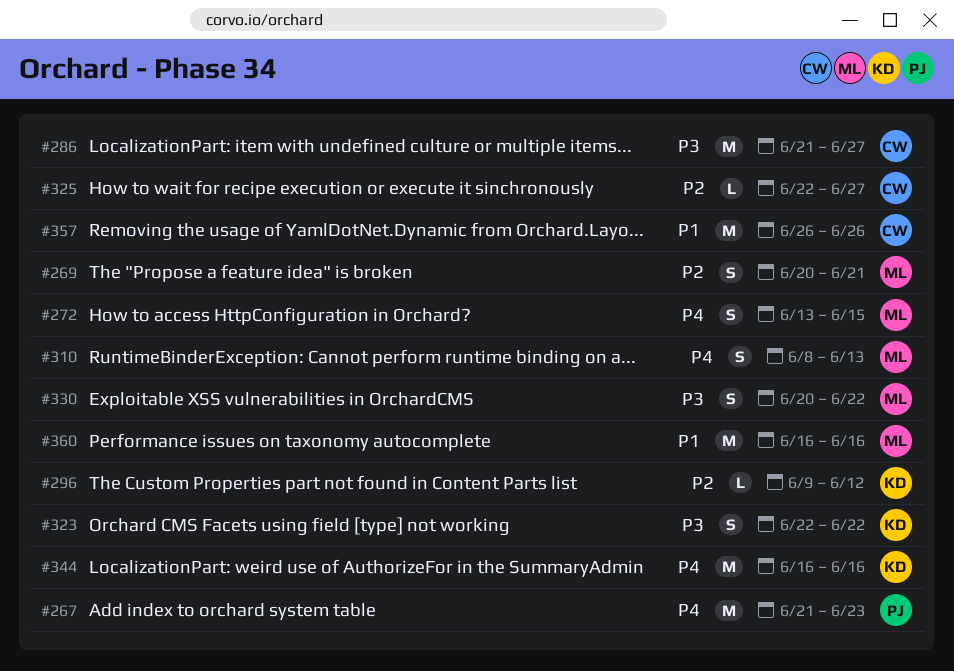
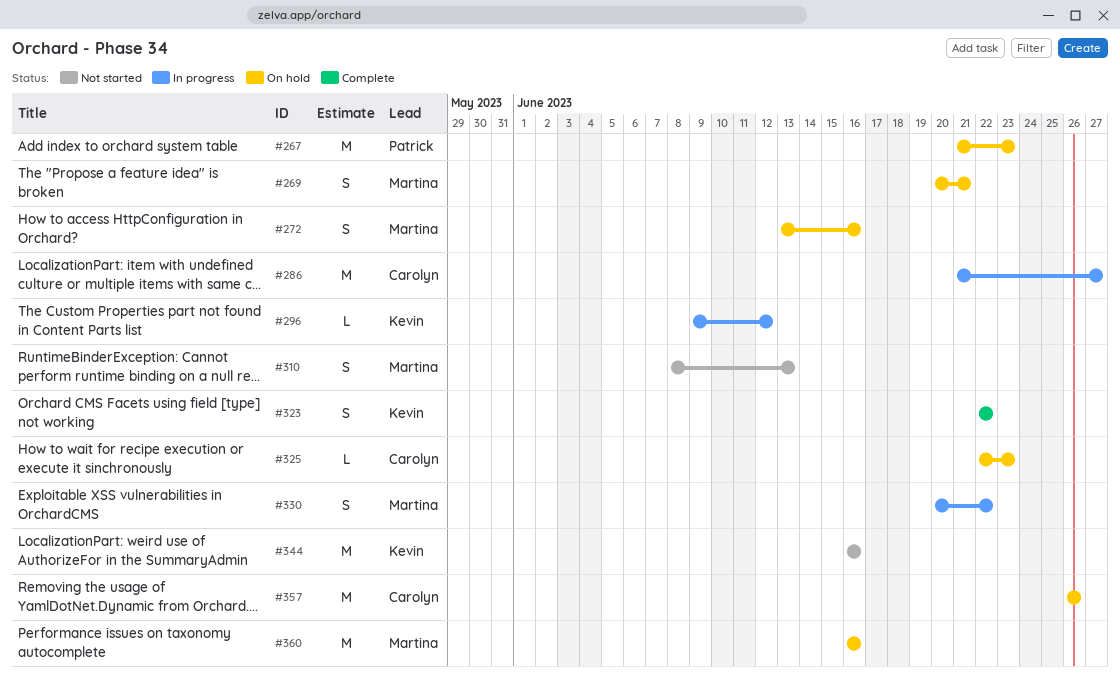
#272, due: Jun 15 -> Jun 16
#325, due: Jun 27 -> Jun 23

